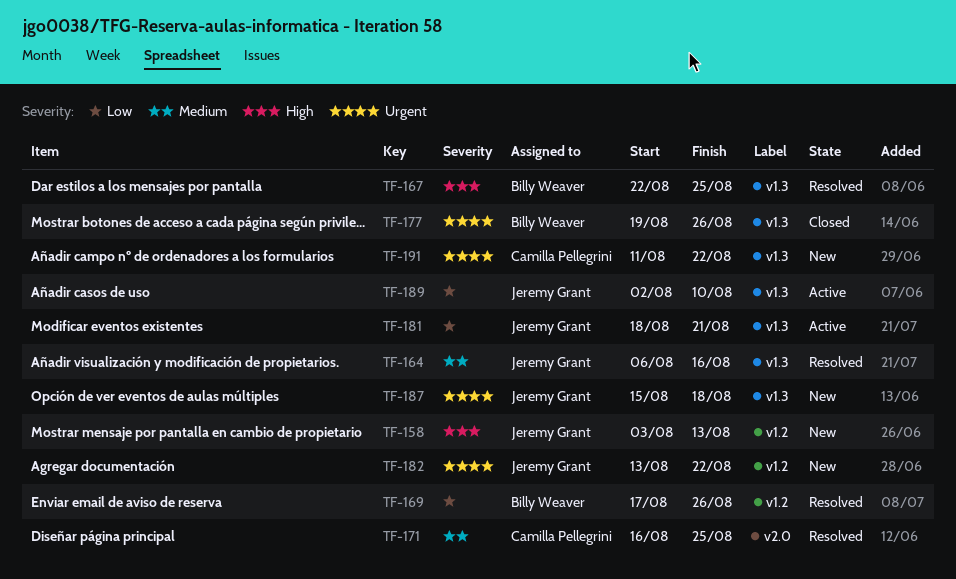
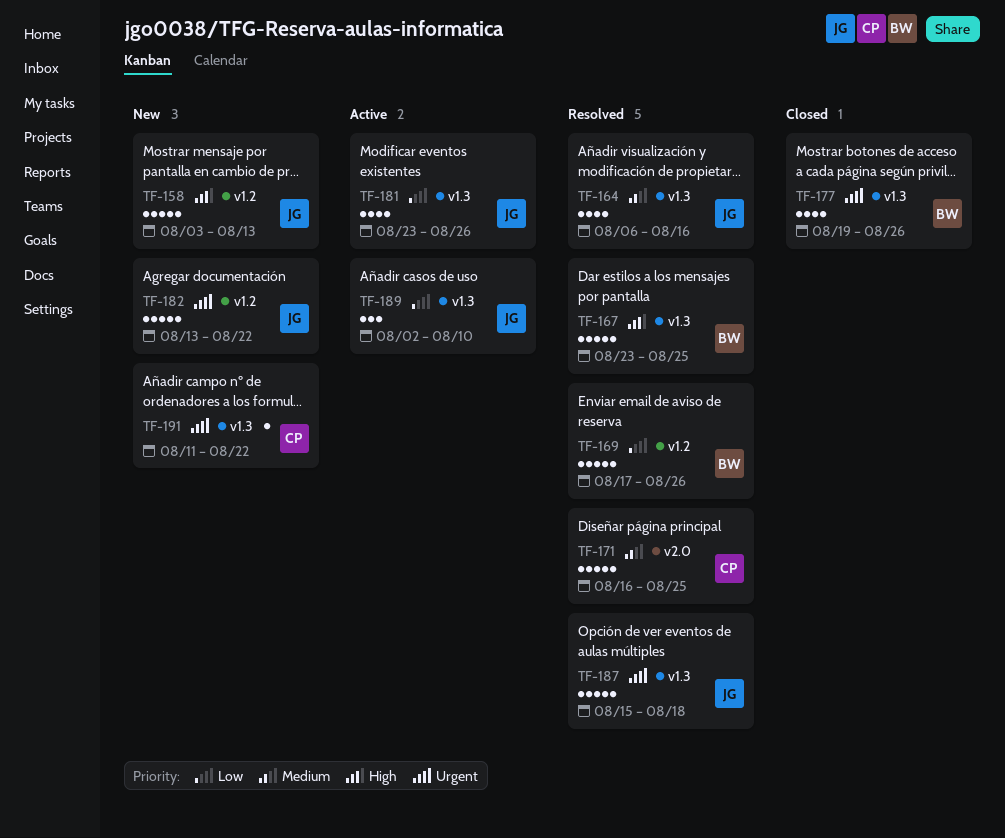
TF-167, start: Aug 22 -> Aug 23
TF-181, start: Aug 18 -> Aug 23
TF-181, due: Aug 21 -> Aug 26
TF-187, status: New -> Resolved

